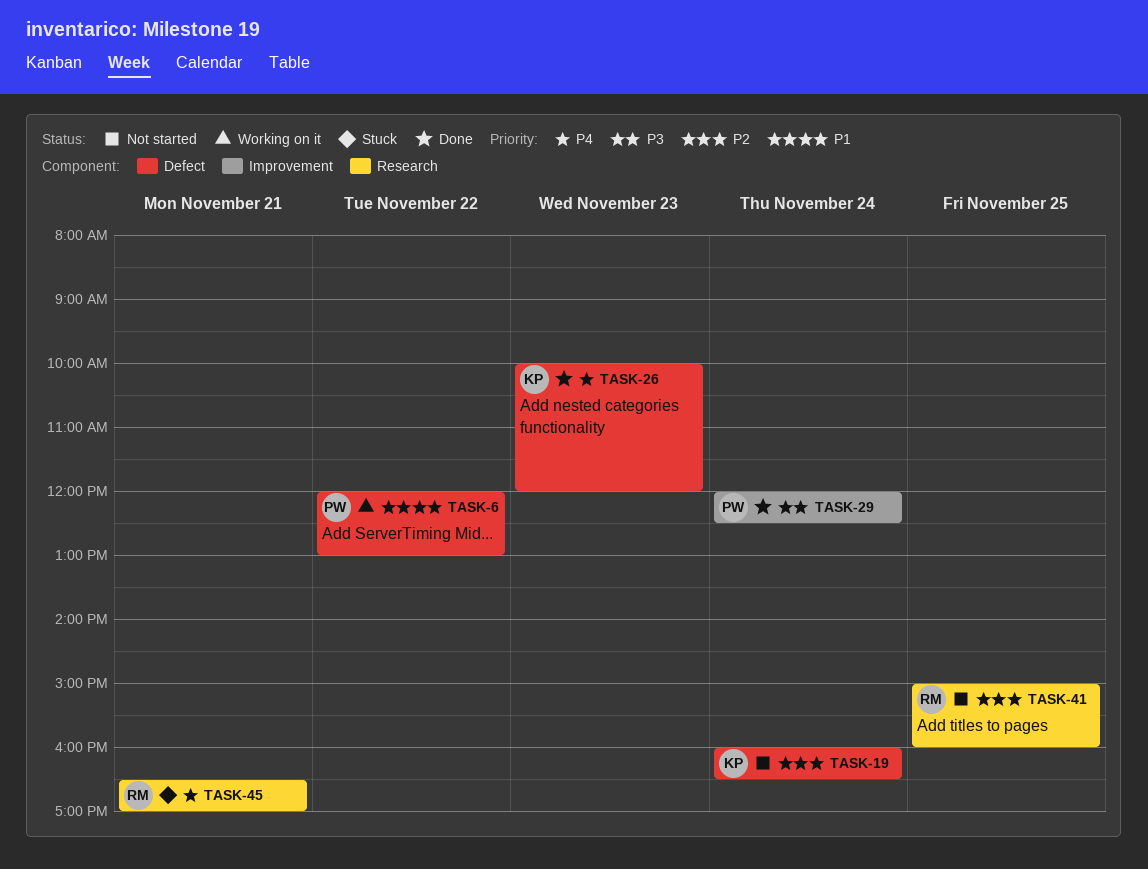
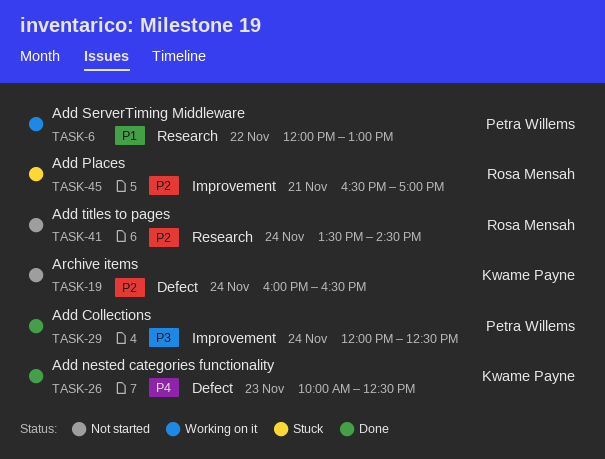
TASK-6, label: Defect -> Research
TASK-26, ends: 12:00 -> 12:30
TASK-41, day: Nov 25 -> Nov 24
TASK-41, begins: 15:00 -> 13:30
TASK-41, ends: 16:00 -> 14:30
TASK-45, priority: P4 -> P2
TASK-45, label: Research -> Improvement

